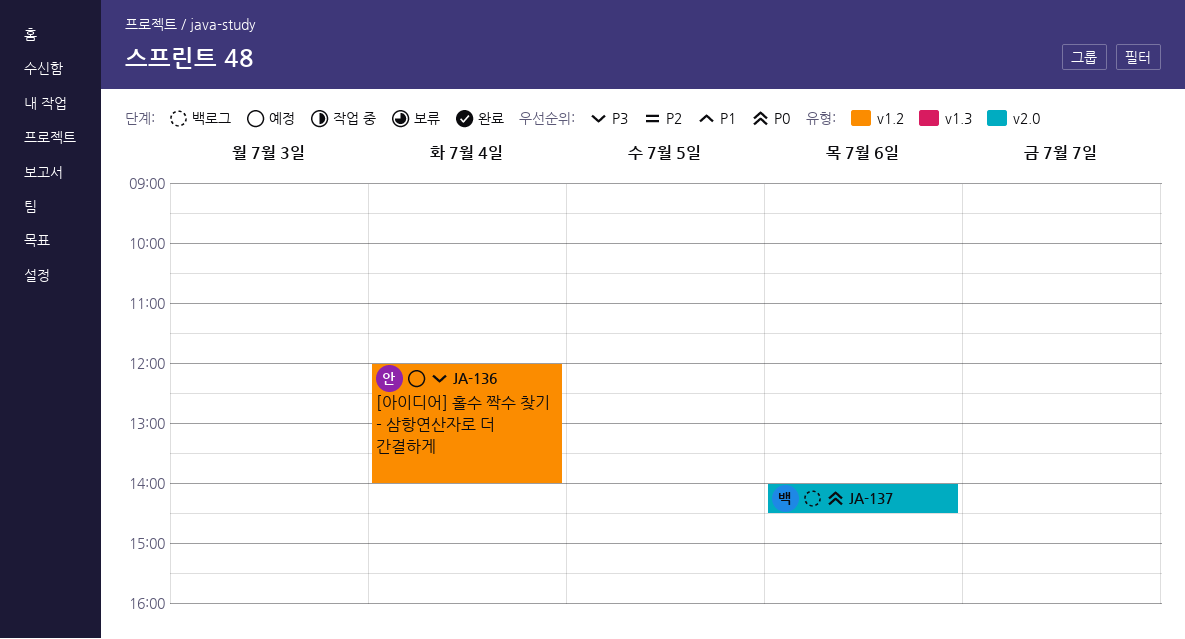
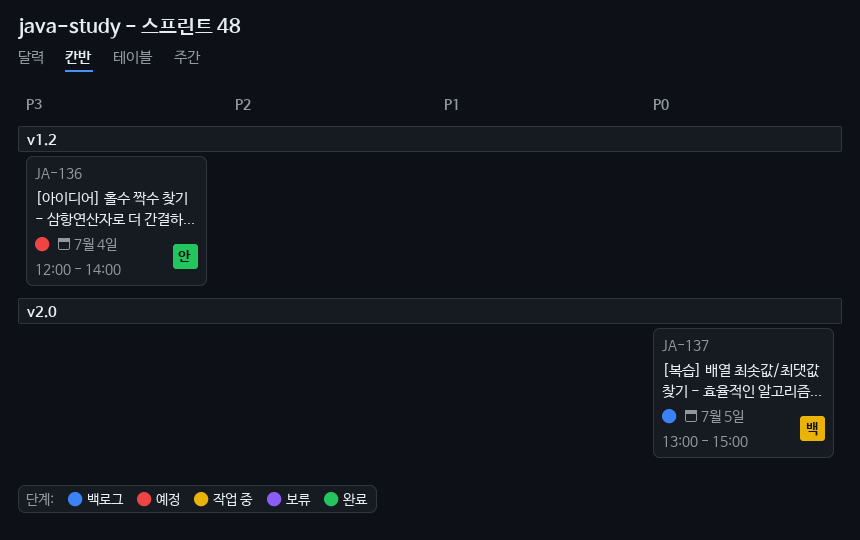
JA-137, day: Jul 6 -> Jul 5
JA-137, begins: 14:00 -> 13:00
JA-137, ends: 14:30 -> 15:00

